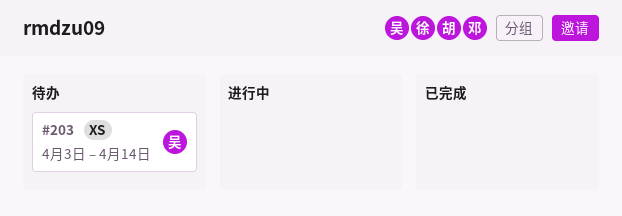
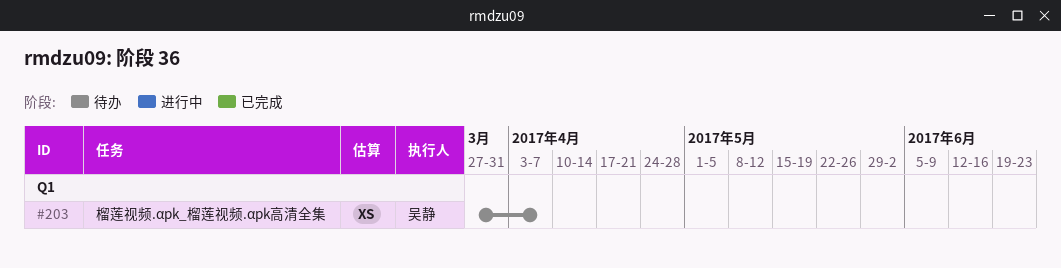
#203, start: Apr 3 -> Mar 27
#203, due: Apr 14 -> Apr 7

